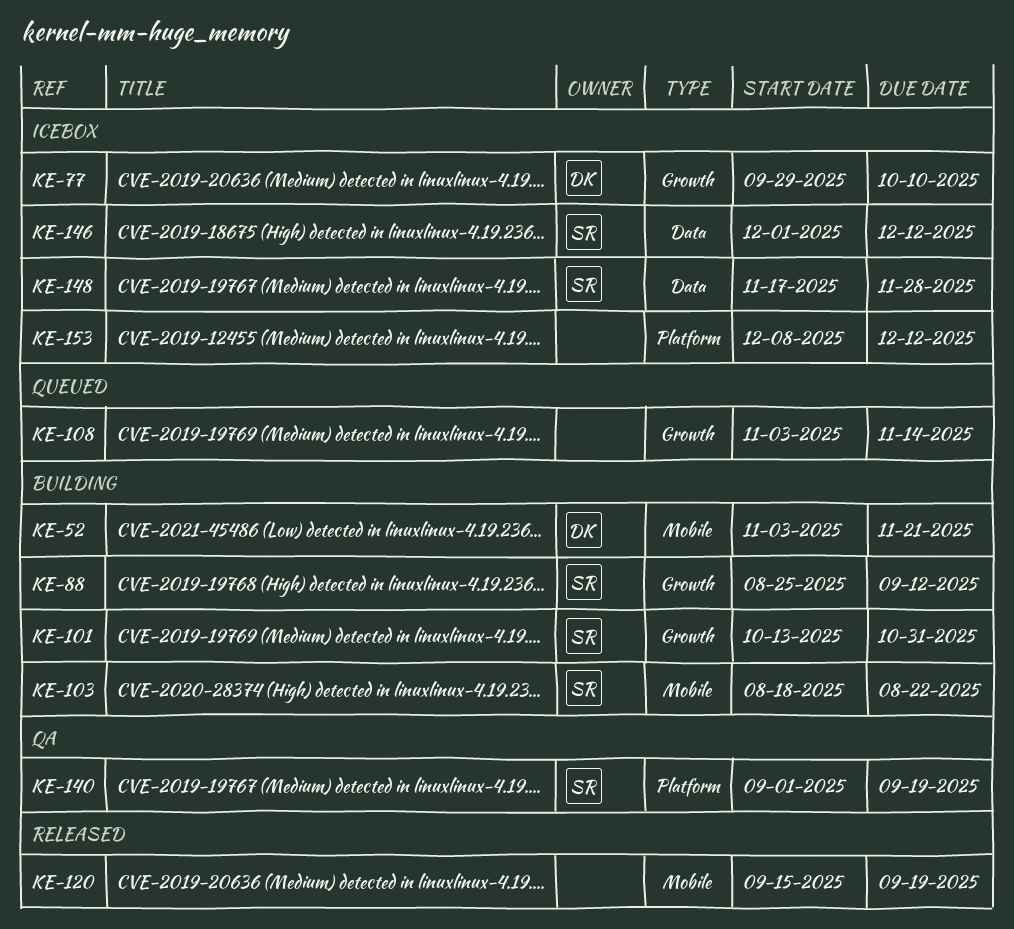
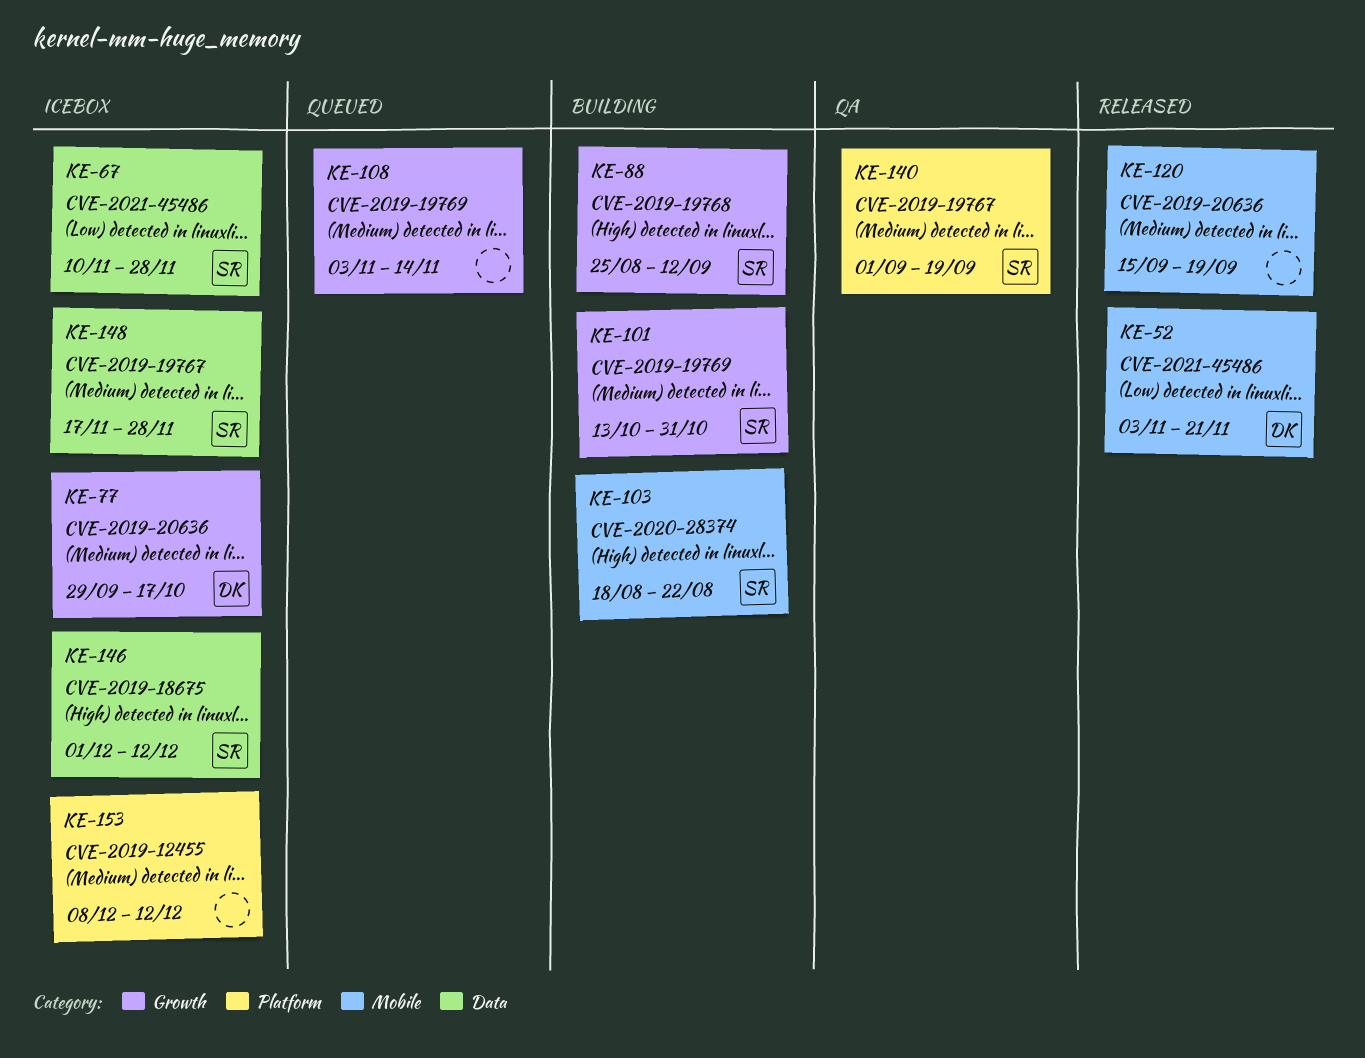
KE-52, status: Building -> Released
KE-67: none -> present
KE-77, due: Oct 10 -> Oct 17

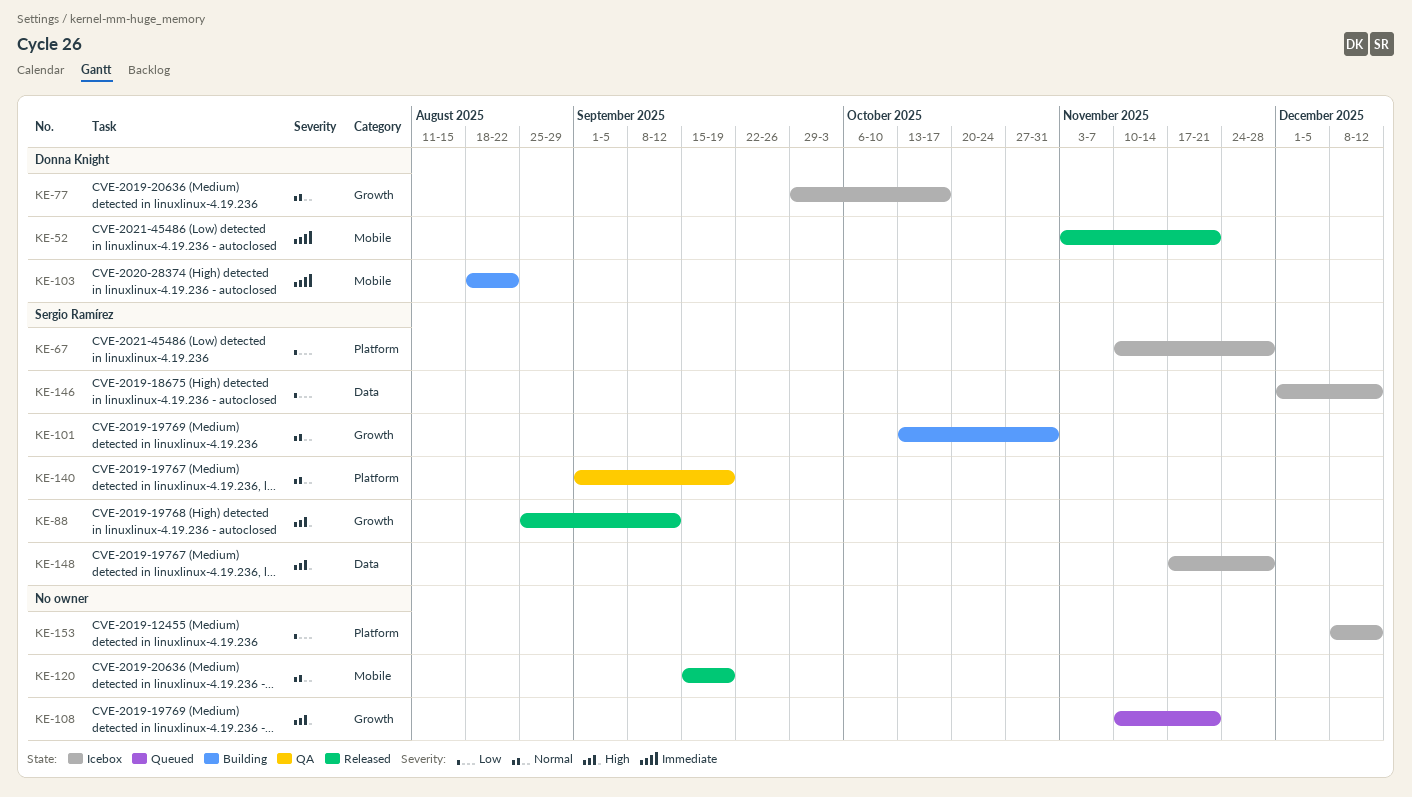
KE-67, label: Data -> Platform
KE-88, status: Building -> Released
KE-103, owner: Sergio Ramírez -> Donna Knight
KE-108, start: Nov 3 -> Nov 10
KE-108, due: Nov 14 -> Nov 21

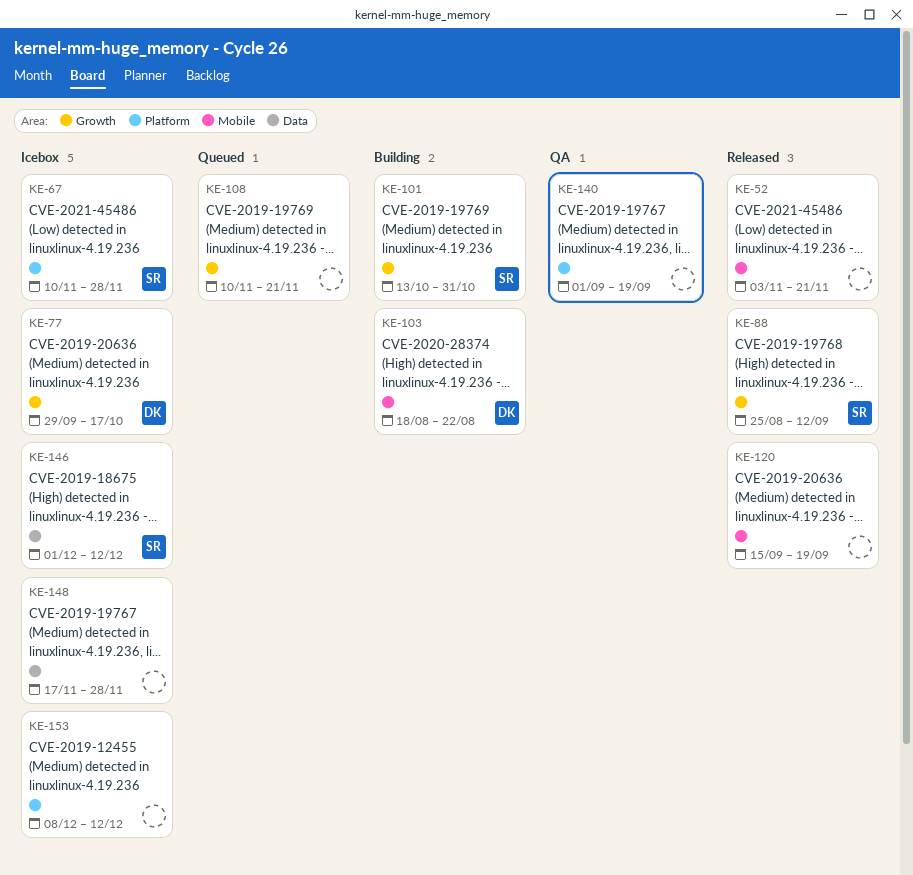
KE-52, owner: Donna Knight -> none
KE-140, owner: Sergio Ramírez -> none
KE-148, owner: Sergio Ramírez -> none

